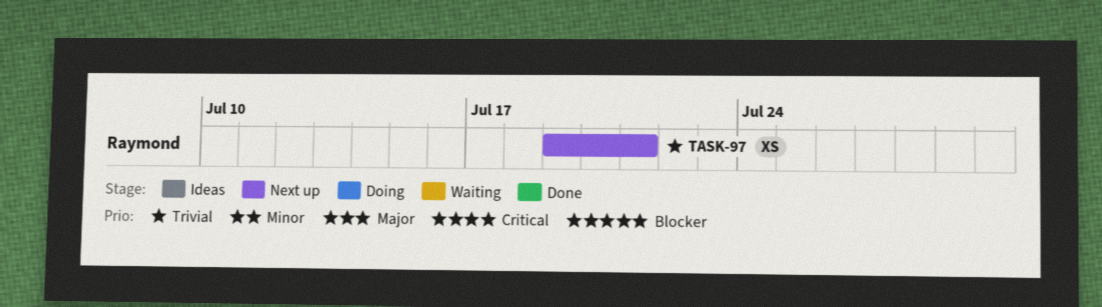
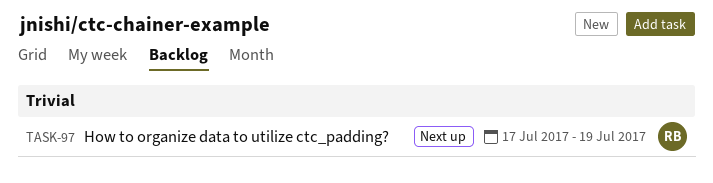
TASK-97, start: Jul 19 -> Jul 17
TASK-97, due: Jul 21 -> Jul 19

